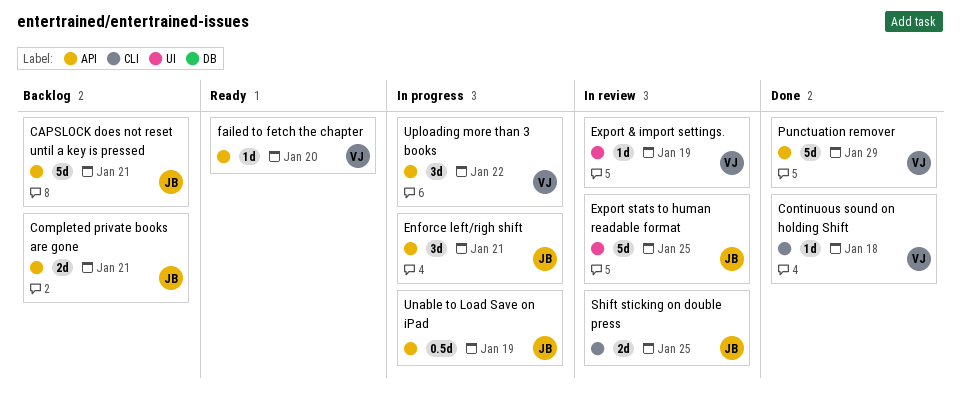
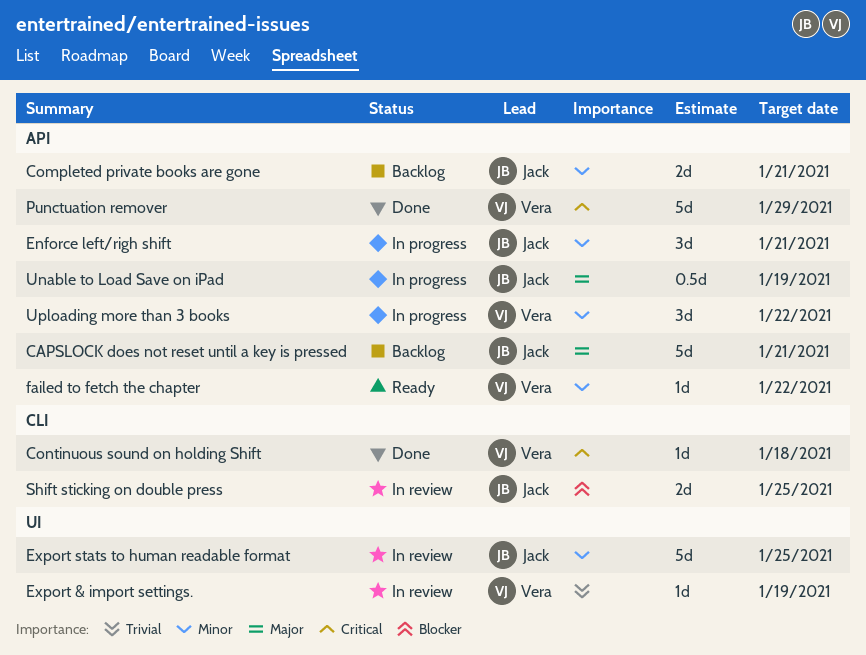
failed to fetch the chapter, due: Jan 20 -> Jan 22

